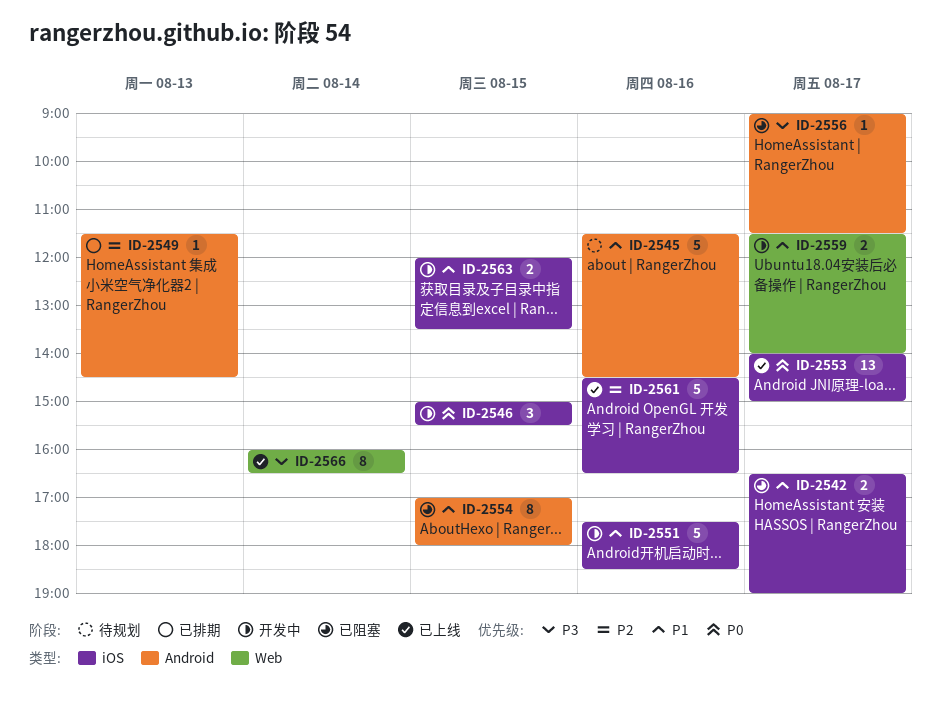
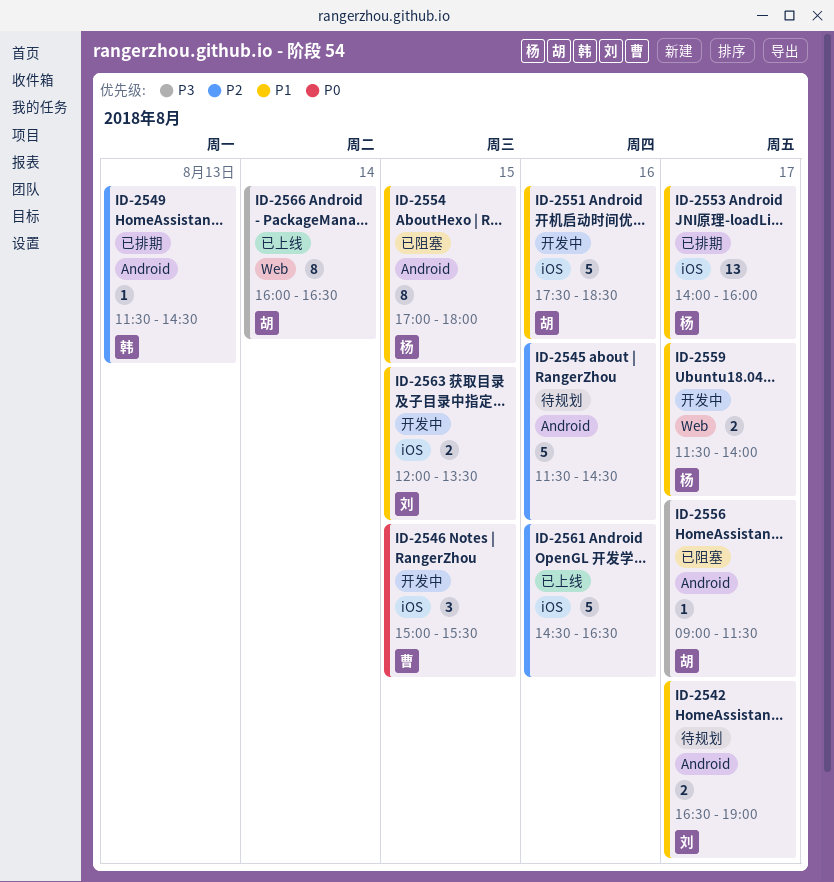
ID-2542, status: 已阻塞 -> 待规划
ID-2542, label: iOS -> Android
ID-2545, priority: P1 -> P2
ID-2553, status: 已上线 -> 已排期
ID-2553, priority: P0 -> P1
ID-2553, ends: 15:00 -> 16:00

